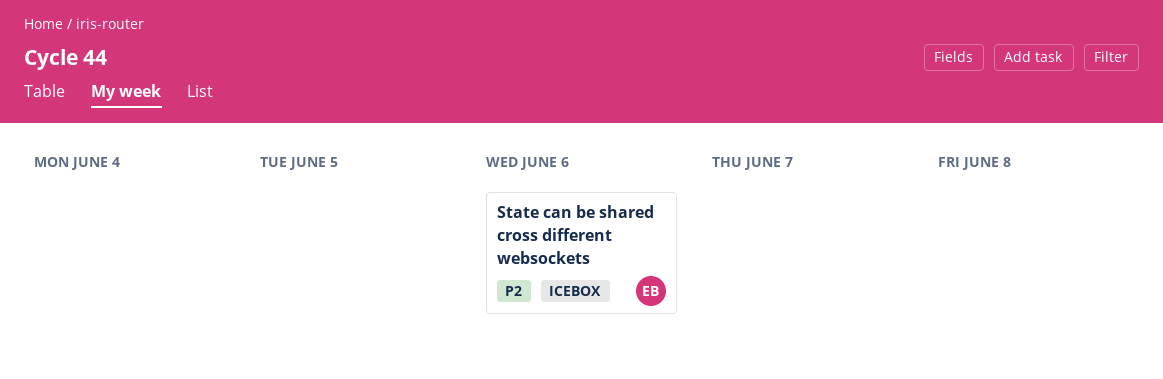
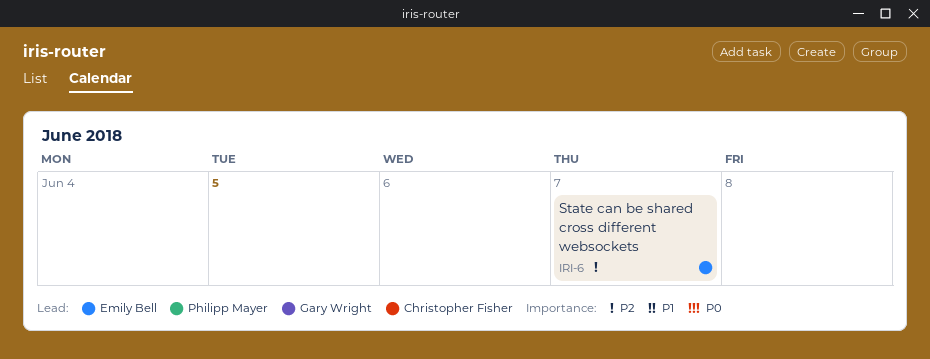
State can be shared cross different websockets, due: Jun 6 -> Jun 7

